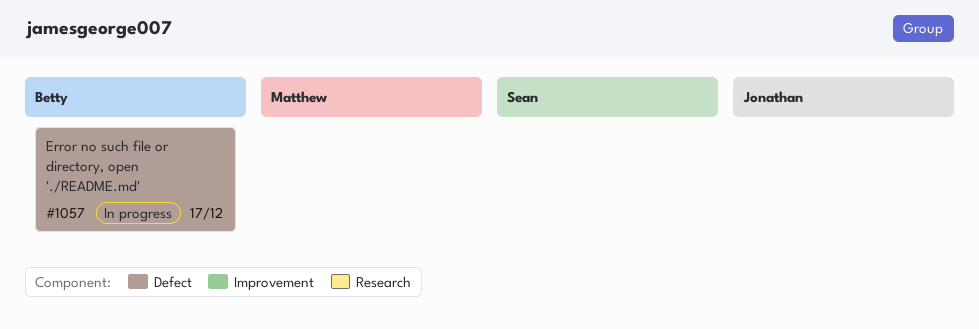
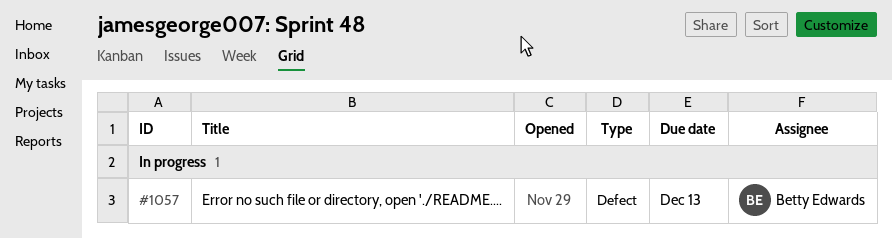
#1057, due: Dec 17 -> Dec 13

